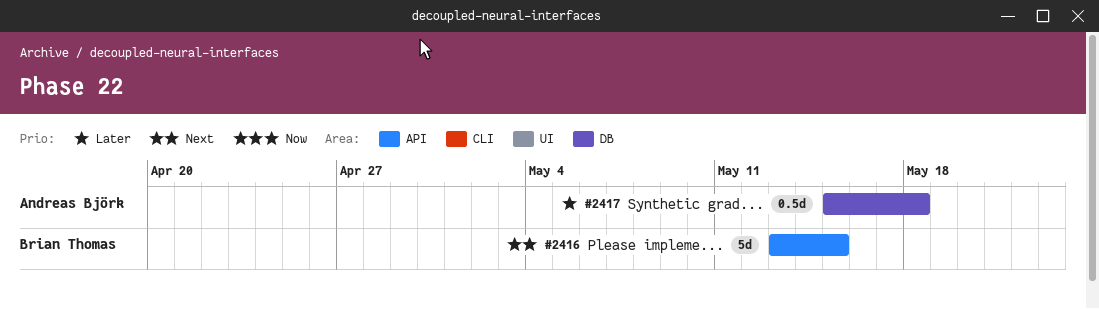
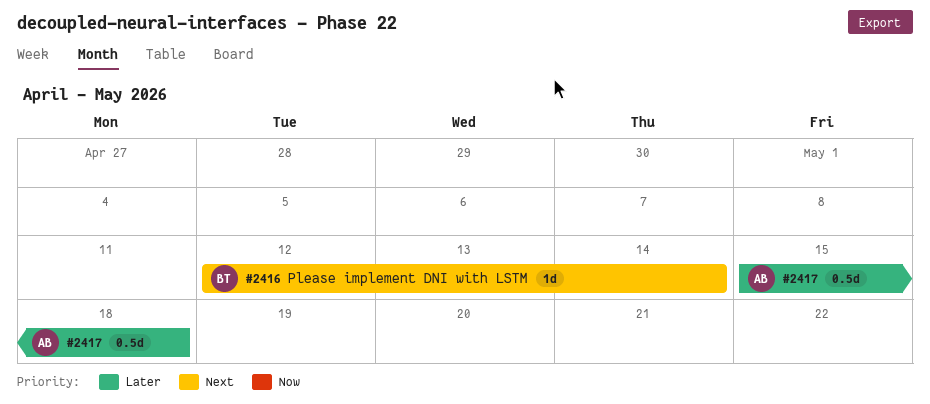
#2416, estimate: 5d -> 1d
#2416, start: May 13 -> May 12
#2416, due: May 15 -> May 14

